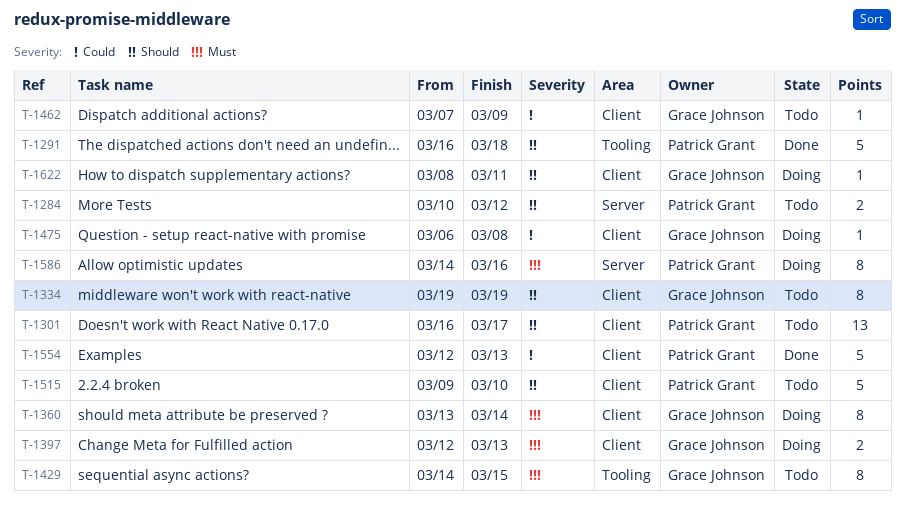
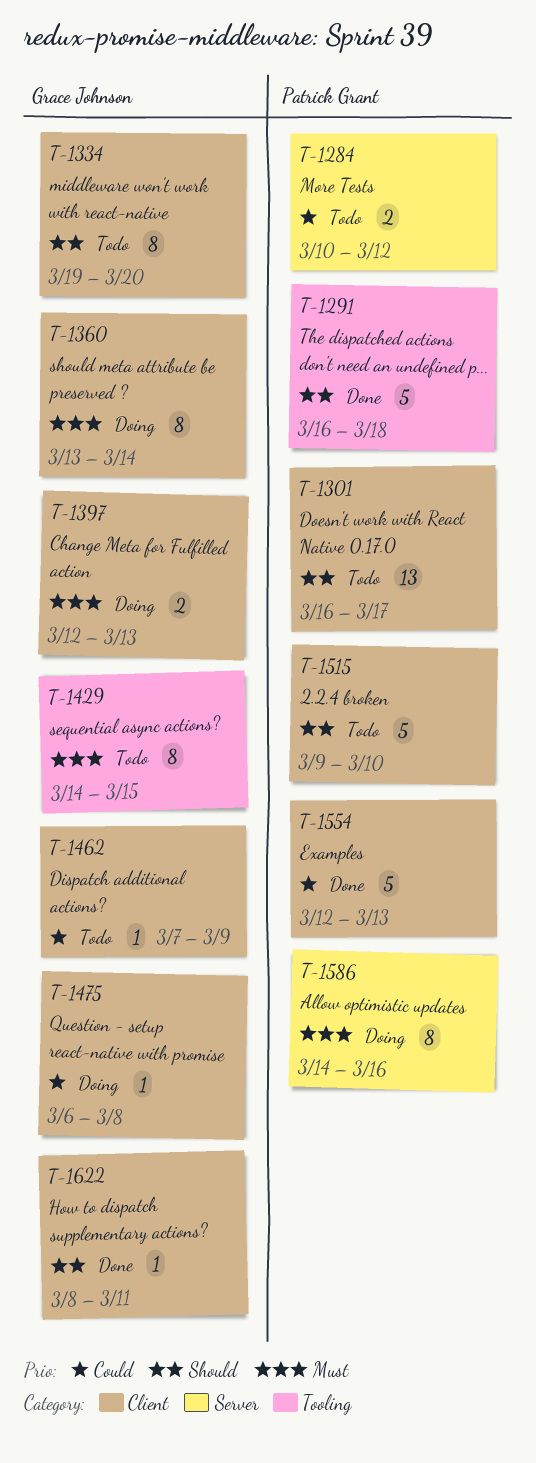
T-1284, priority: Should -> Could
T-1334, due: Mar 19 -> Mar 20
T-1622, status: Doing -> Done

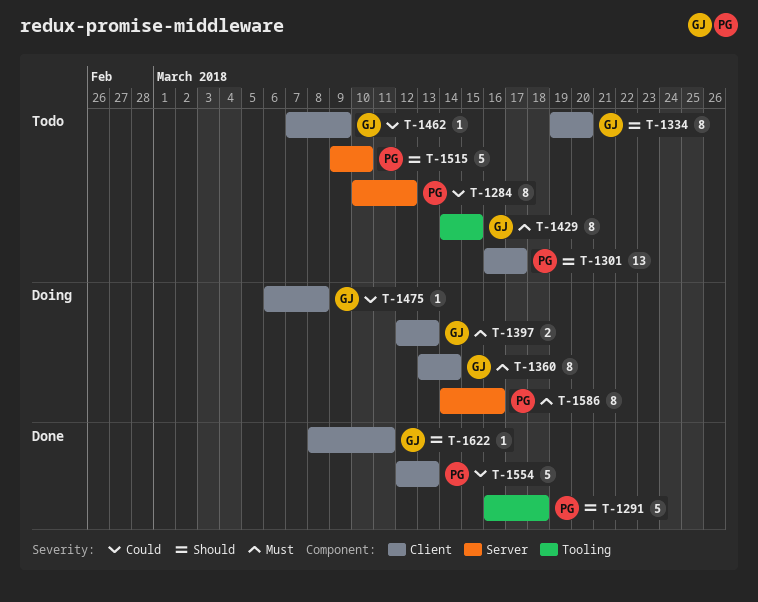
T-1284, estimate: 2 -> 8
T-1515, label: Client -> Server

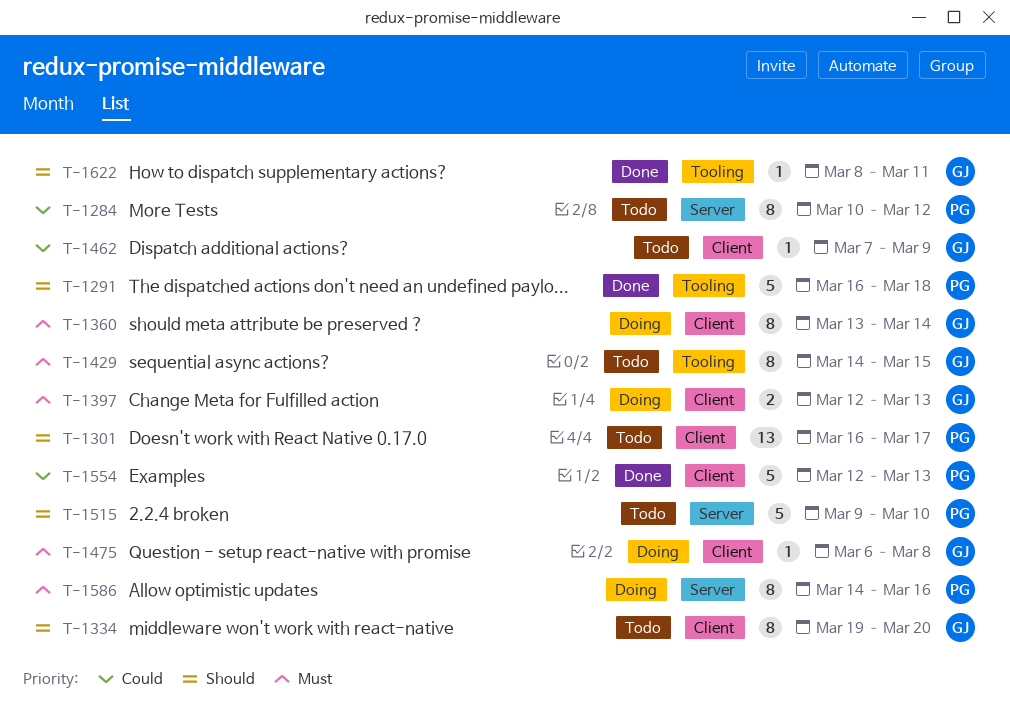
T-1475, priority: Could -> Must
T-1622, label: Client -> Tooling

